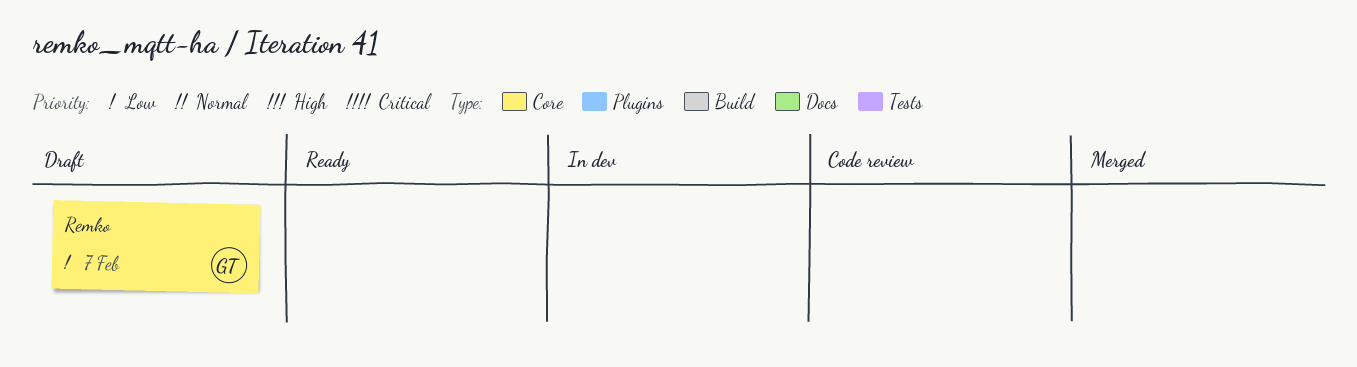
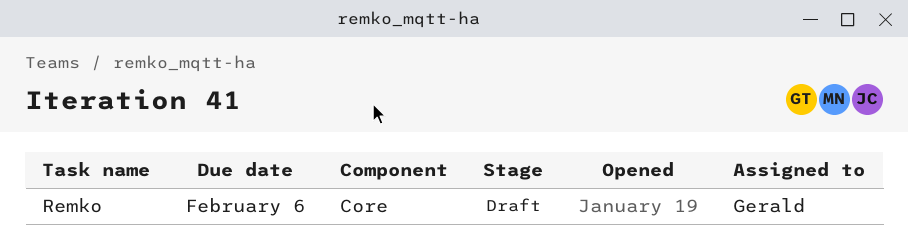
Remko, due: Feb 7 -> Feb 6

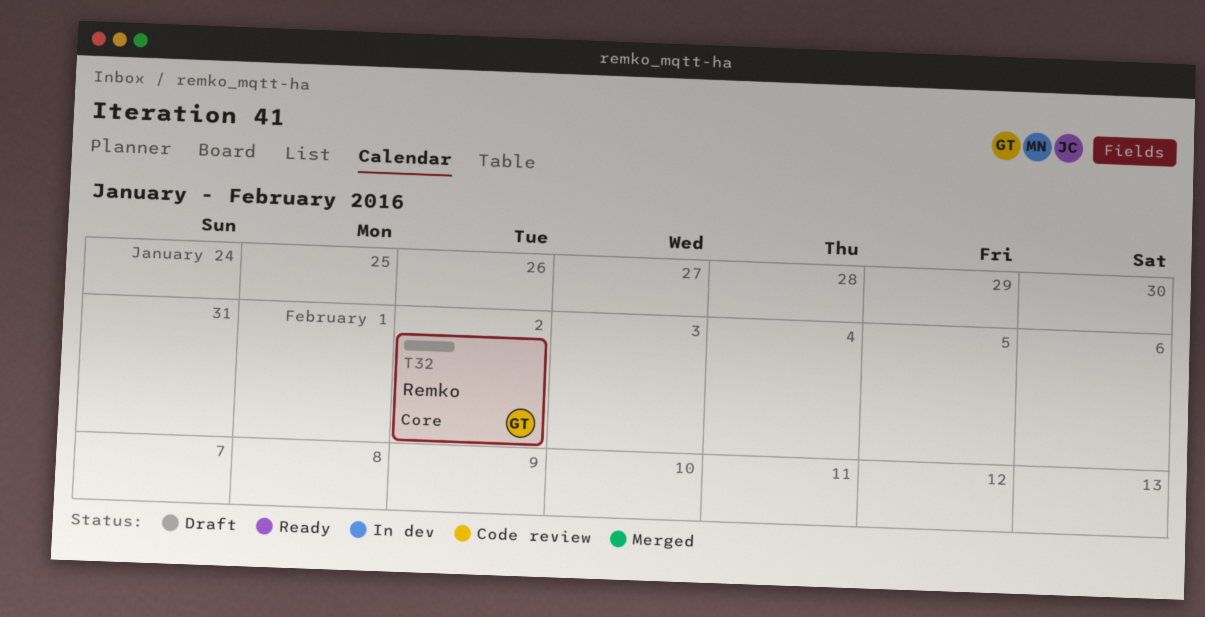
Remko, due: Feb 6 -> Feb 2

